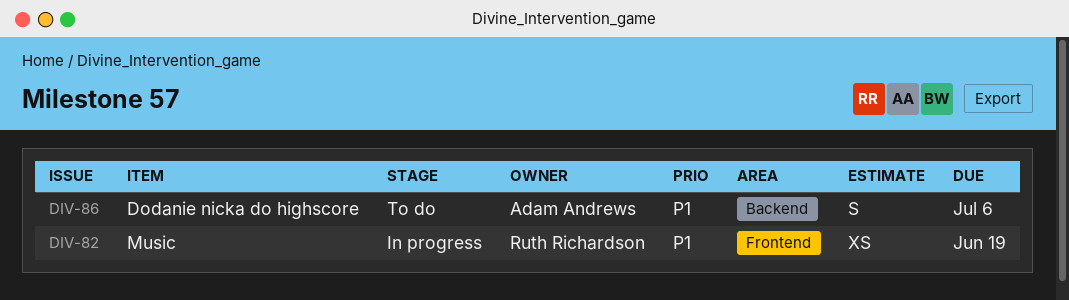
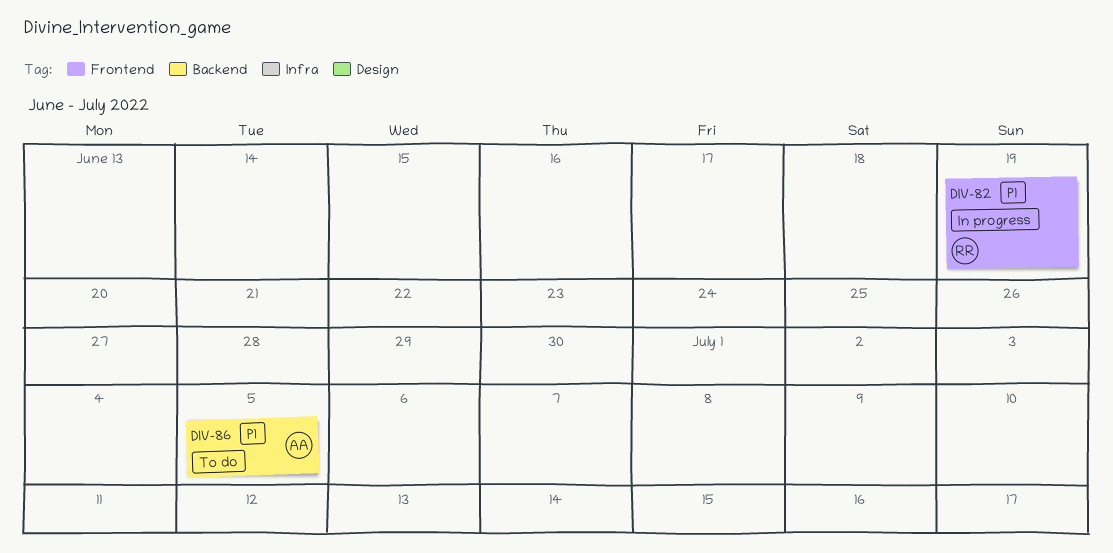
DIV-86, due: Jul 6 -> Jul 5

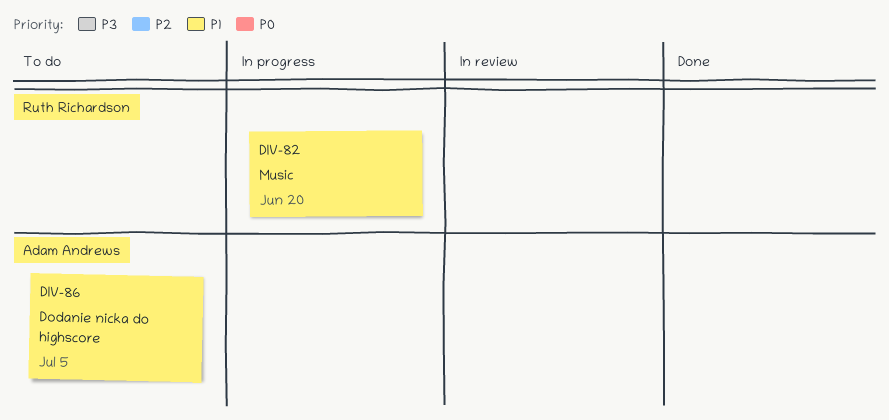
DIV-82, due: Jun 19 -> Jun 20

